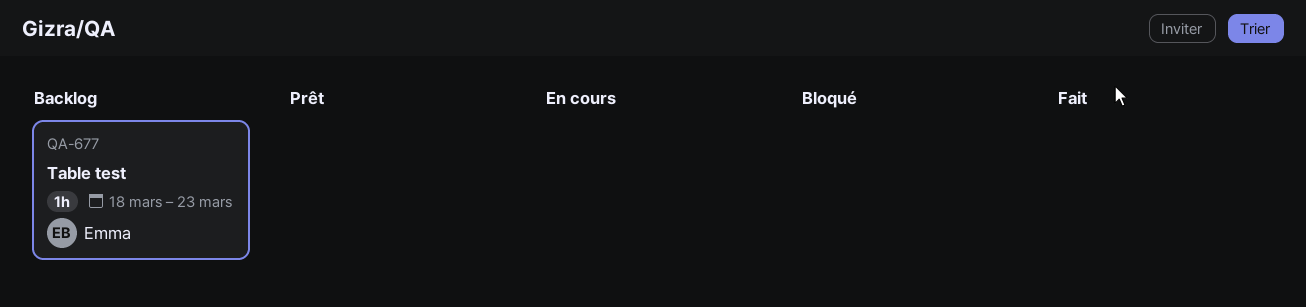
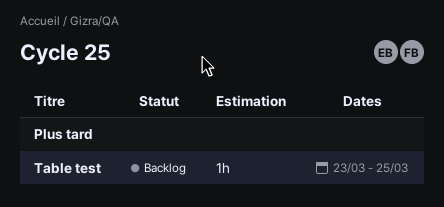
Table test, start: Mar 18 -> Mar 23
Table test, due: Mar 23 -> Mar 25

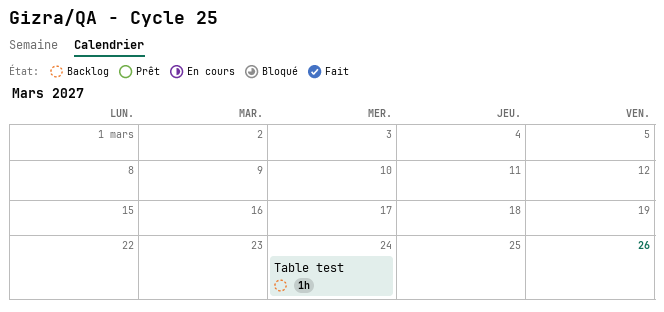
Table test, due: Mar 25 -> Mar 24

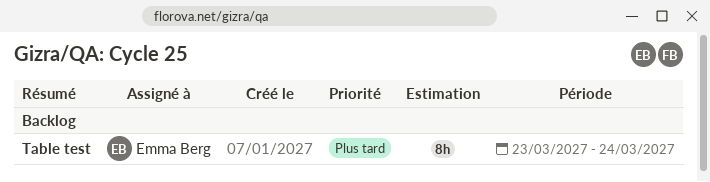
Table test, estimate: 1h -> 8h

